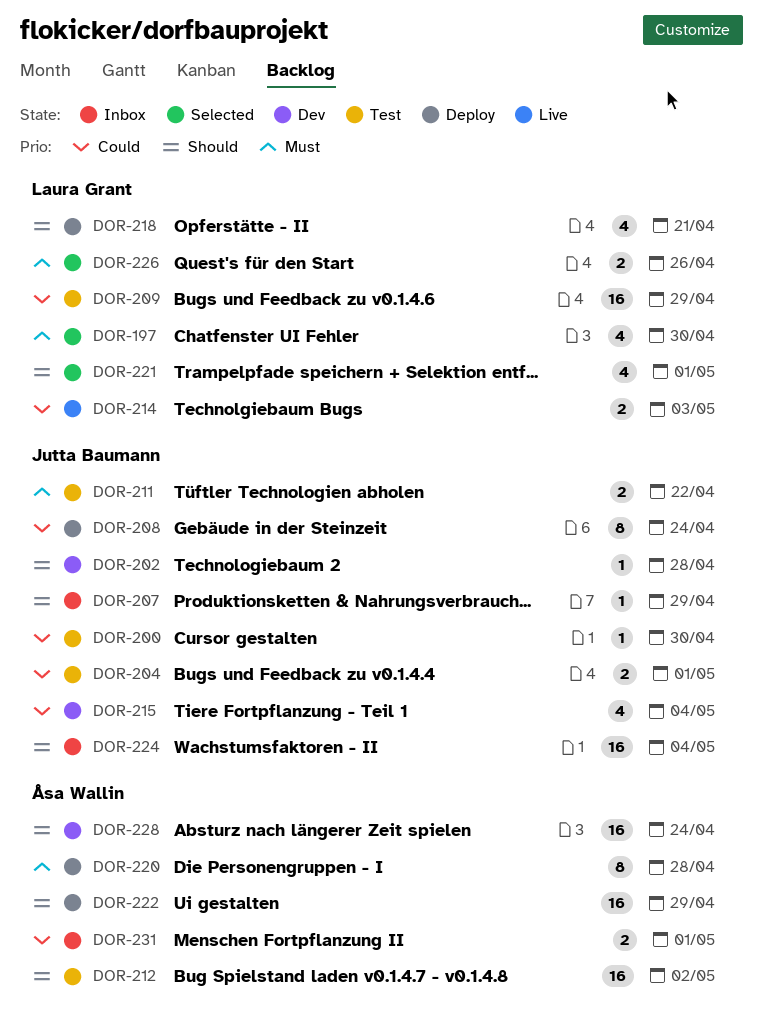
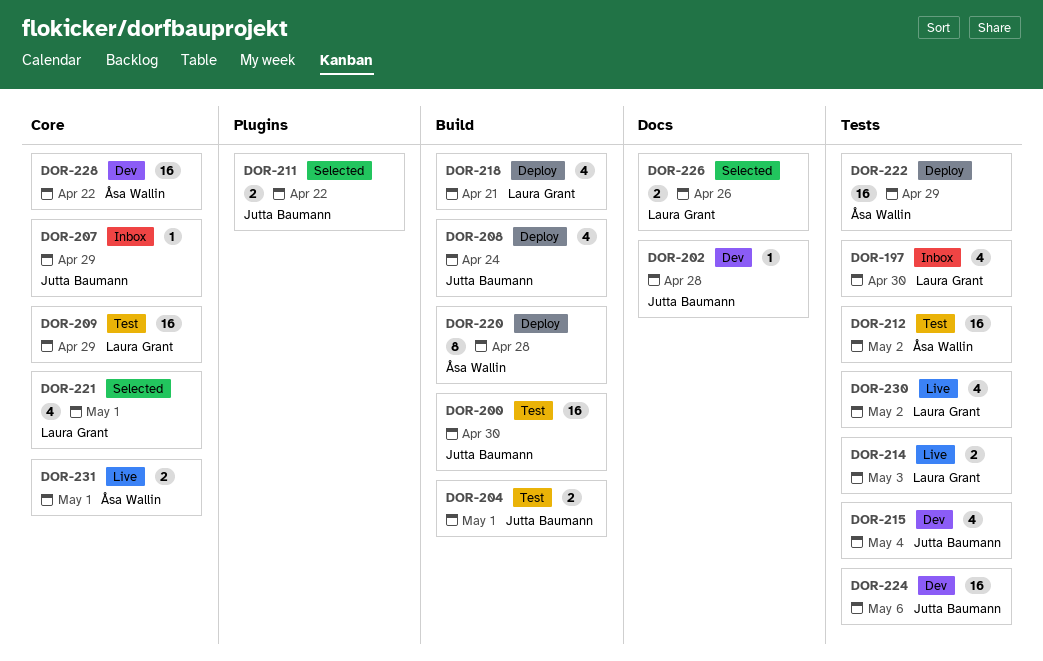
DOR-197, status: Selected -> Inbox
DOR-200, estimate: 1 -> 16
DOR-208, estimate: 8 -> 4
DOR-211, status: Test -> Selected
DOR-224, status: Inbox -> Dev
DOR-224, due: May 4 -> May 6
DOR-228, due: Apr 24 -> Apr 22
DOR-230: none -> present
DOR-231, status: Inbox -> Live

